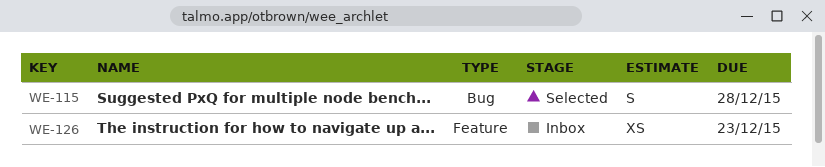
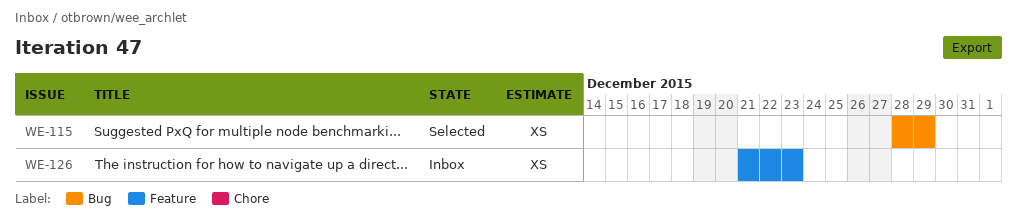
WE-115, estimate: S -> XS
WE-115, due: Dec 28 -> Dec 29

